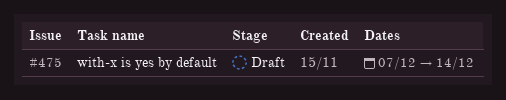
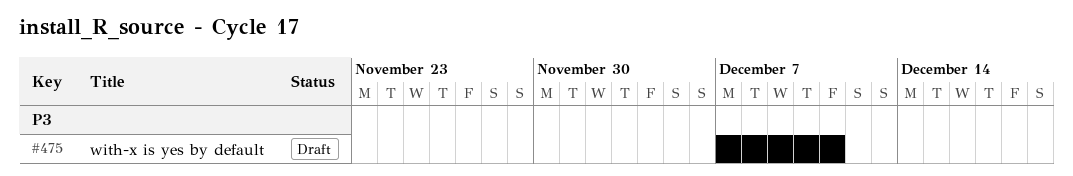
#475, due: Dec 14 -> Dec 11

